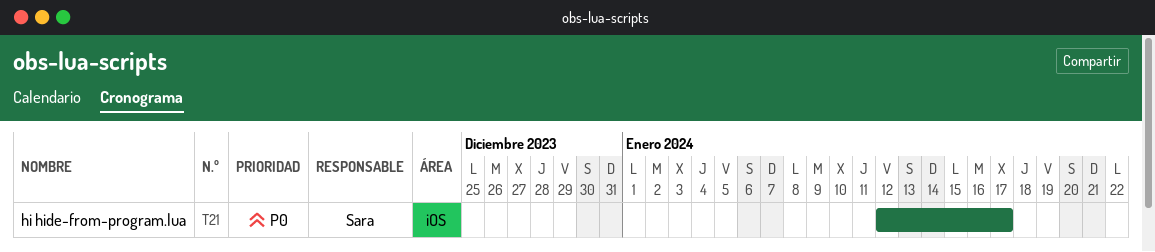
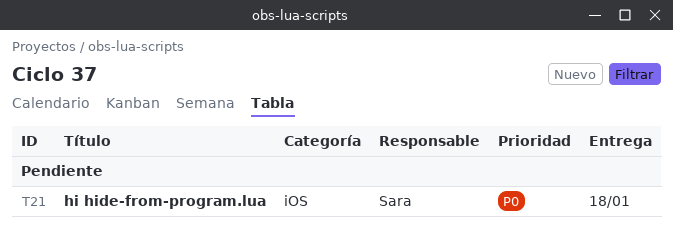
T21, due: Jan 17 -> Jan 18

